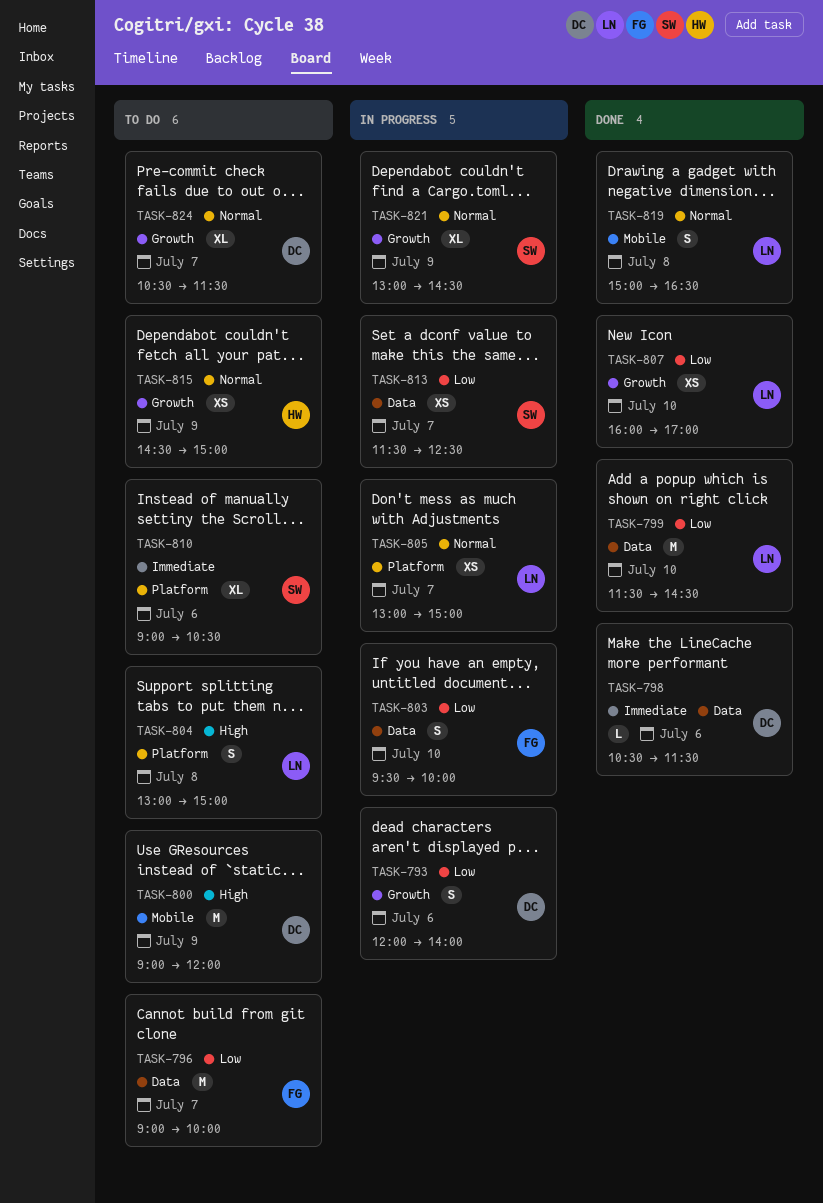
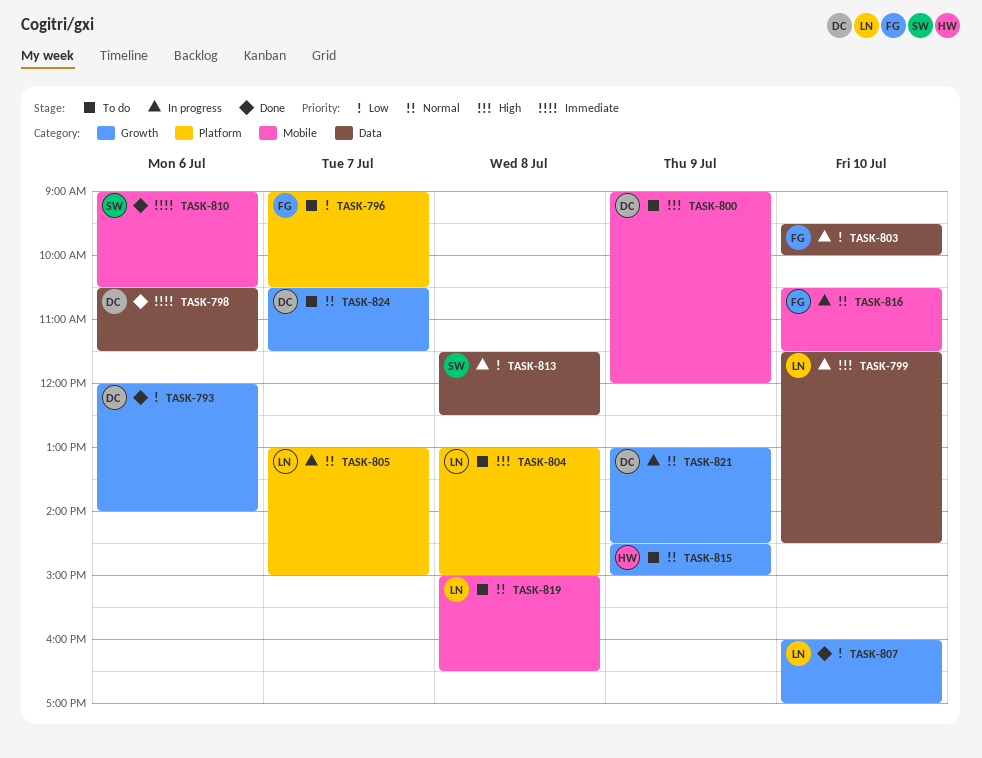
TASK-793, status: In progress -> Done
TASK-796, label: Data -> Platform
TASK-796, ends: 10:00 -> 10:30
TASK-799, status: Done -> In progress
TASK-799, priority: Low -> High
TASK-810, status: To do -> Done
TASK-810, label: Platform -> Mobile
TASK-813, day: Jul 7 -> Jul 8
TASK-816: none -> present
TASK-819, status: Done -> To do
TASK-821, owner: SW -> DC

